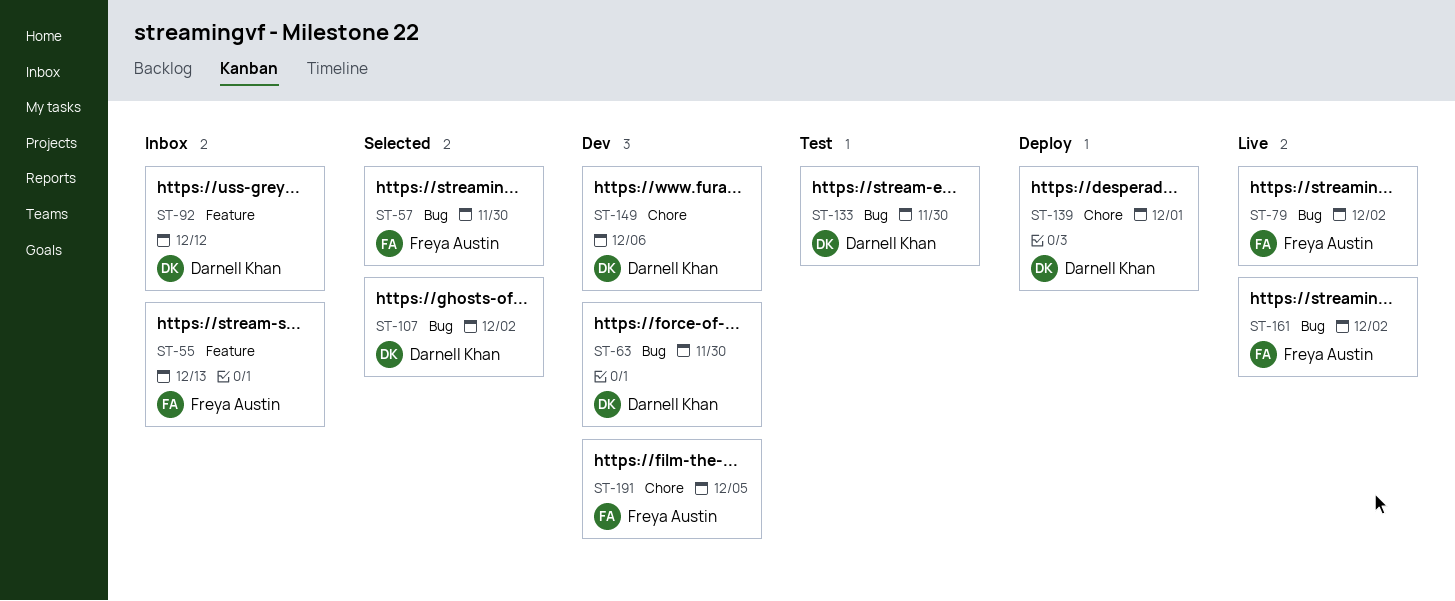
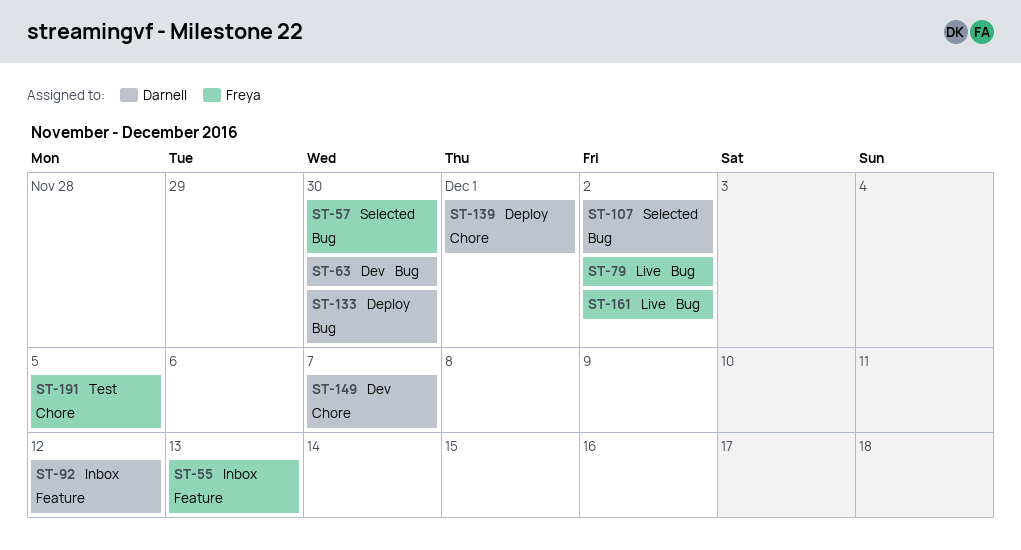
ST-133, status: Test -> Deploy
ST-149, due: Dec 6 -> Dec 7
ST-191, status: Dev -> Test

